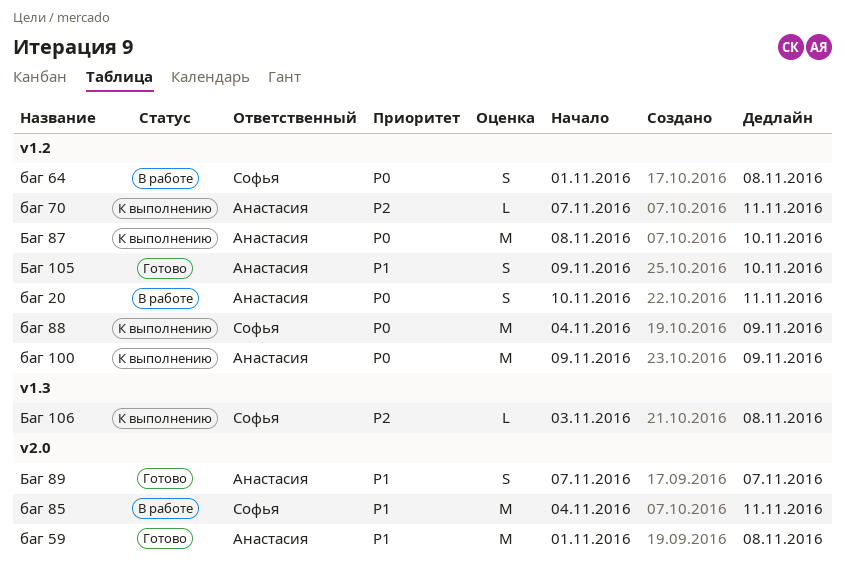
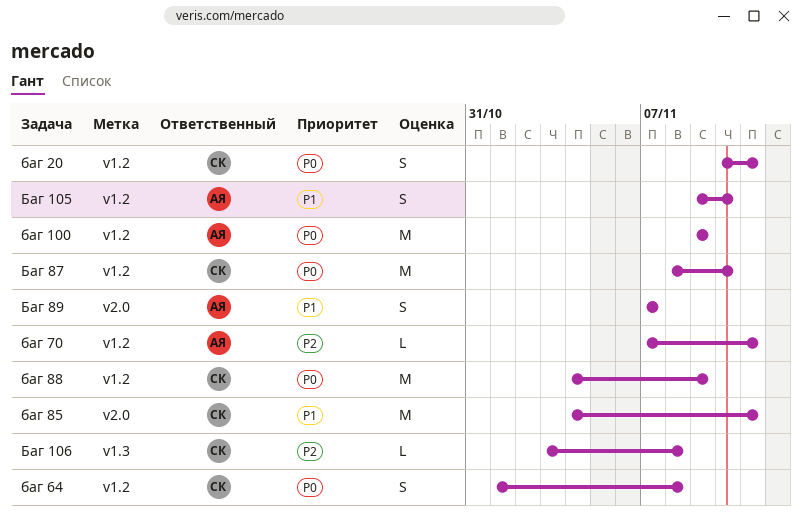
баг 20, owner: Анастасия -> Софья
баг 59: present -> none
Баг 87, owner: Анастасия -> Софья

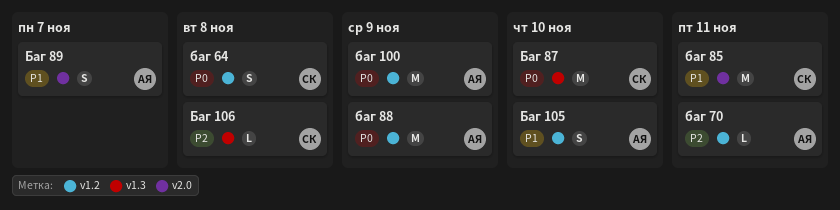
баг 20: present -> none
Баг 87, label: v1.2 -> v1.3
баг 88, owner: СК -> АЯ

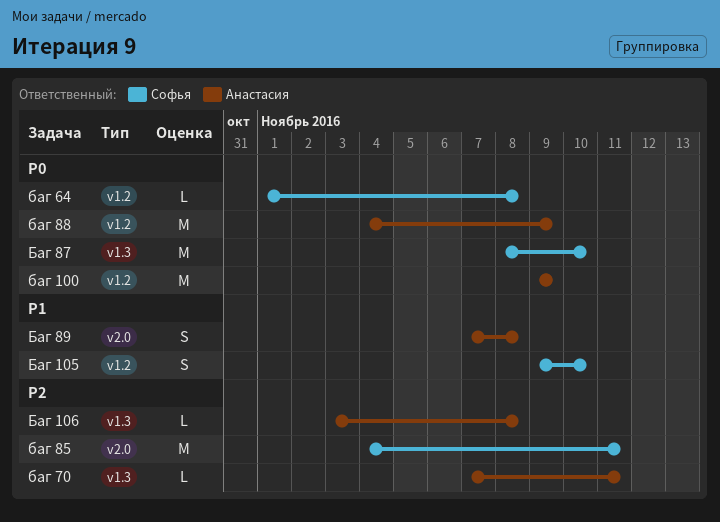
Баг 105, owner: Анастасия -> Софья
Баг 106, owner: Софья -> Анастасия
баг 64, estimate: S -> L
баг 70, label: v1.2 -> v1.3
баг 85, priority: P1 -> P2
Баг 89, due: Nov 7 -> Nov 8

